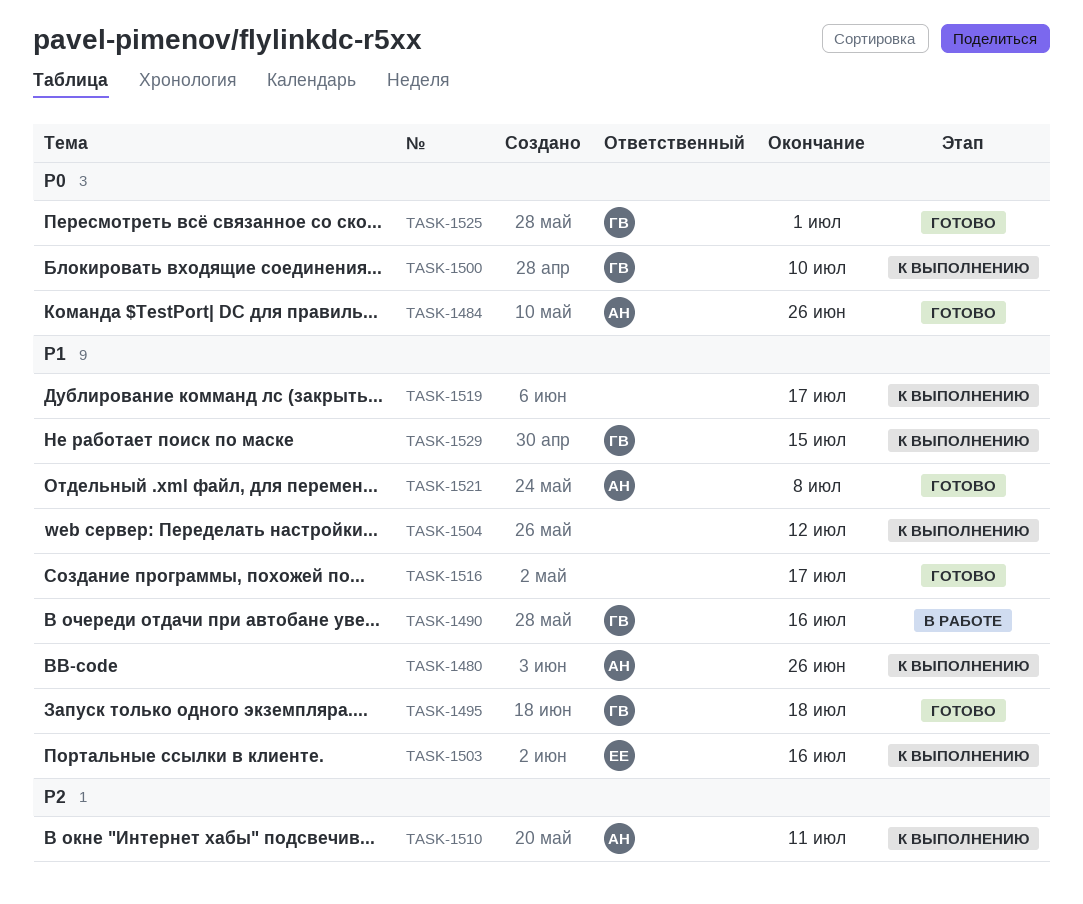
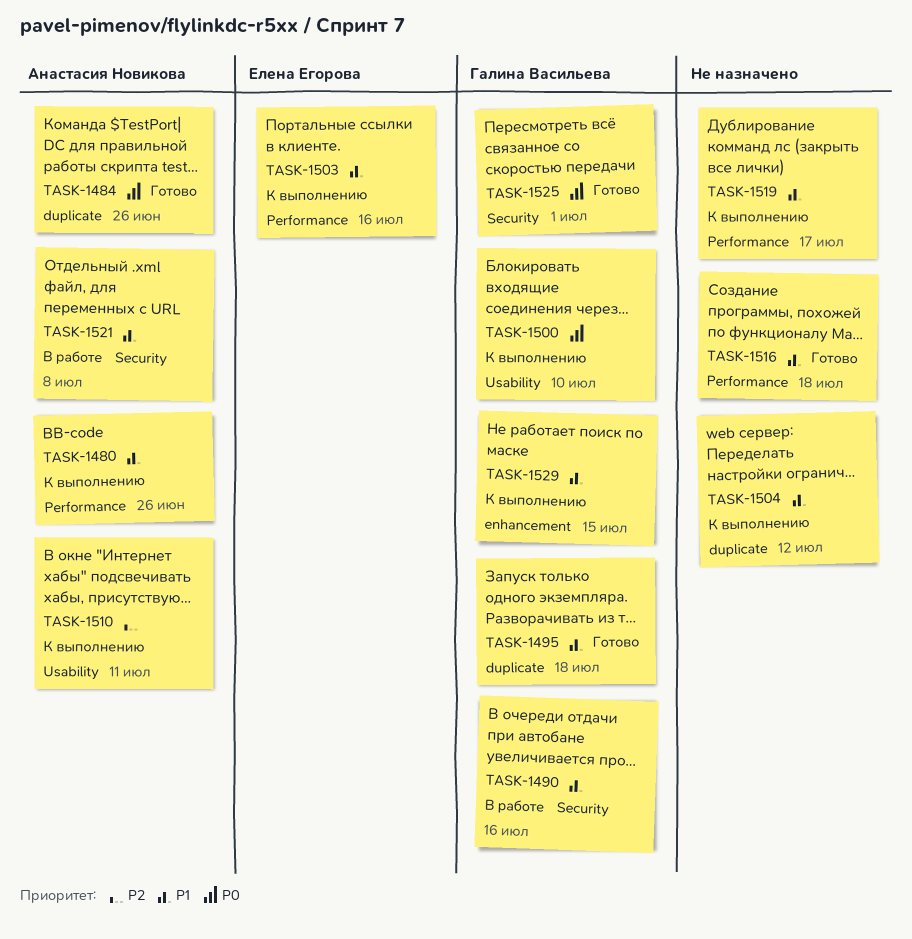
TASK-1516, due: Jul 17 -> Jul 18
TASK-1521, status: Готово -> В работе

